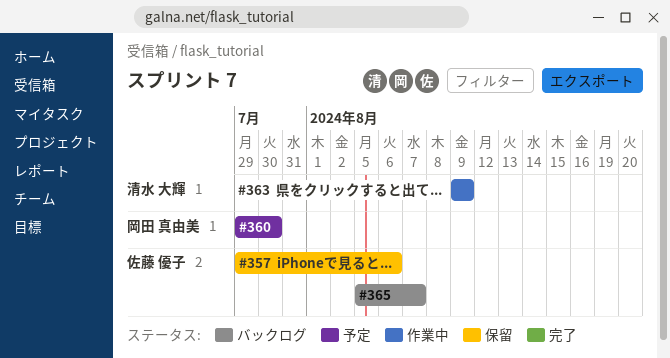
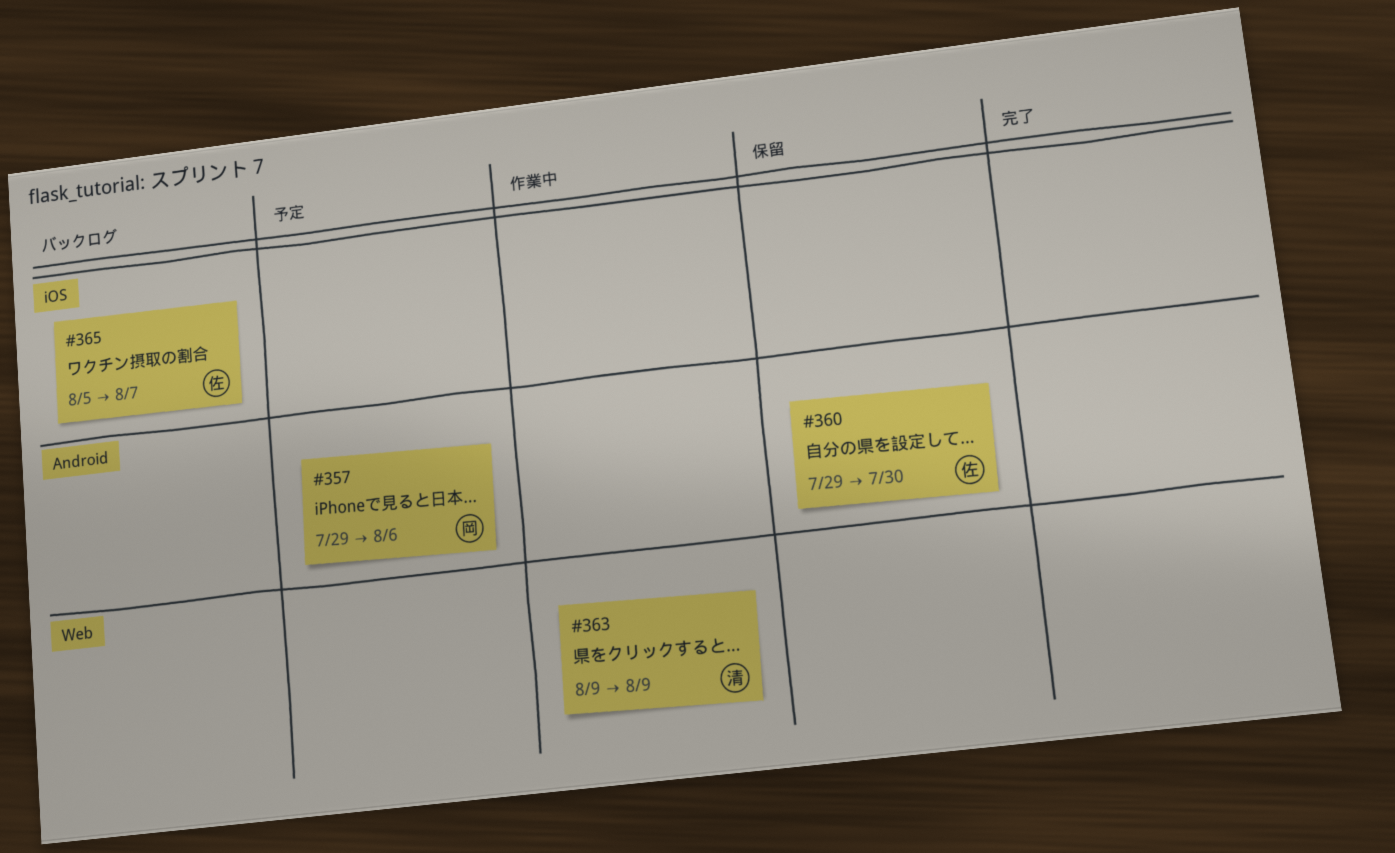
#357, status: 保留 -> 予定
#357, owner: 佐藤 優子 -> 岡田 真由美
#360, status: 予定 -> 保留
#360, owner: 岡田 真由美 -> 佐藤 優子

